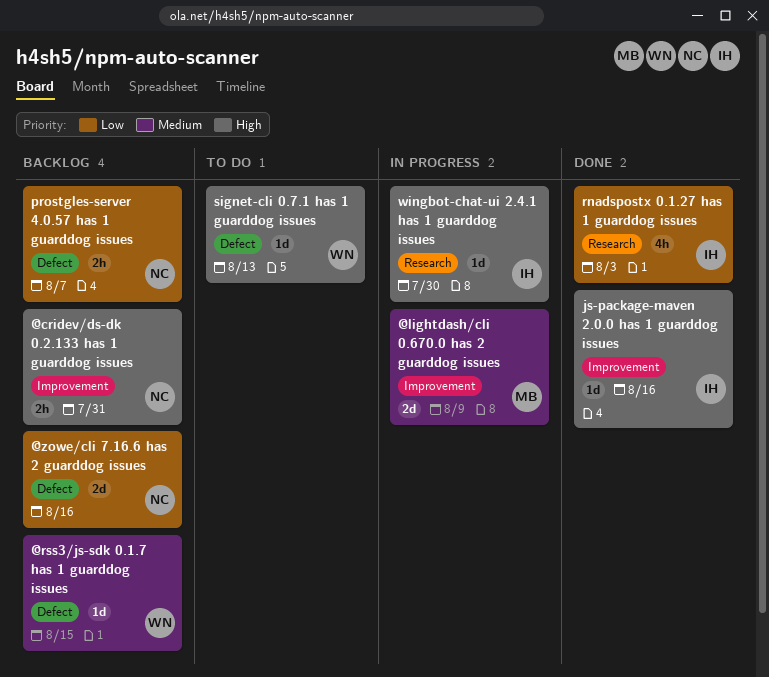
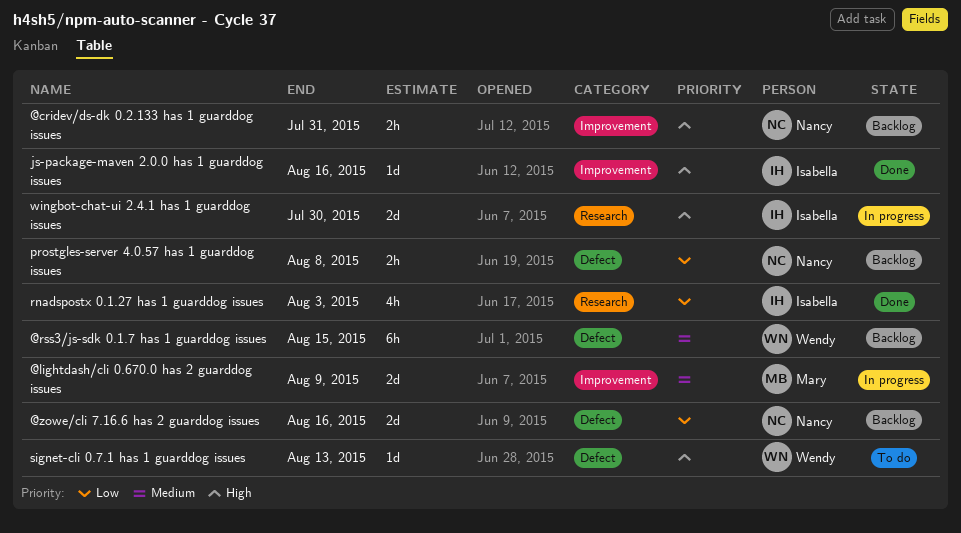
@rss3/js-sdk 0.1.7 has 1 guarddog issues, estimate: 1d -> 6h
prostgles-server 4.0.57 has 1 guarddog issues, due: Aug 7 -> Aug 8
wingbot-chat-ui 2.4.1 has 1 guarddog issues, estimate: 1d -> 2d

